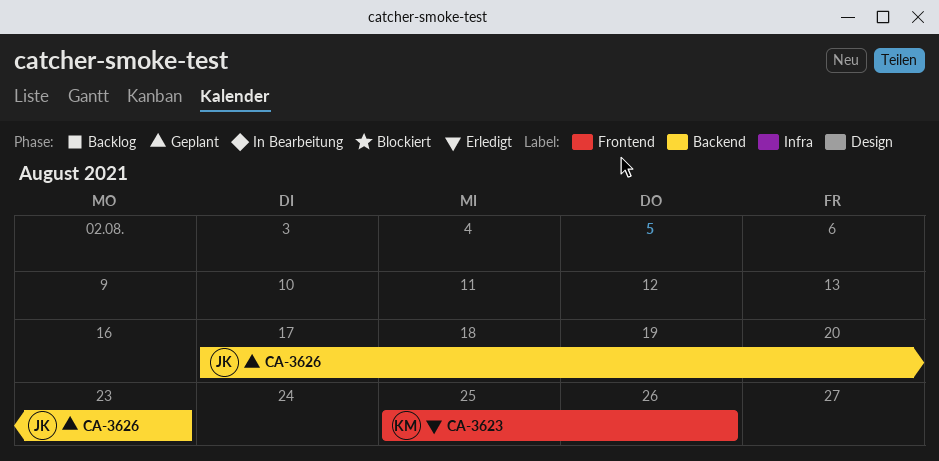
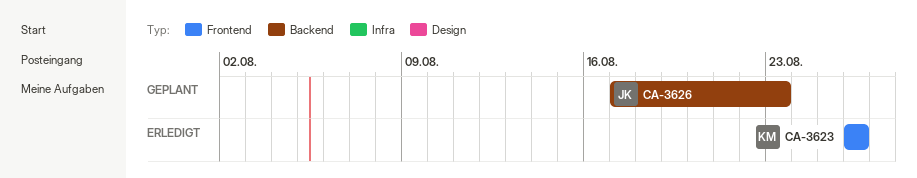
CA-3623, start: Aug 25 -> Aug 26

